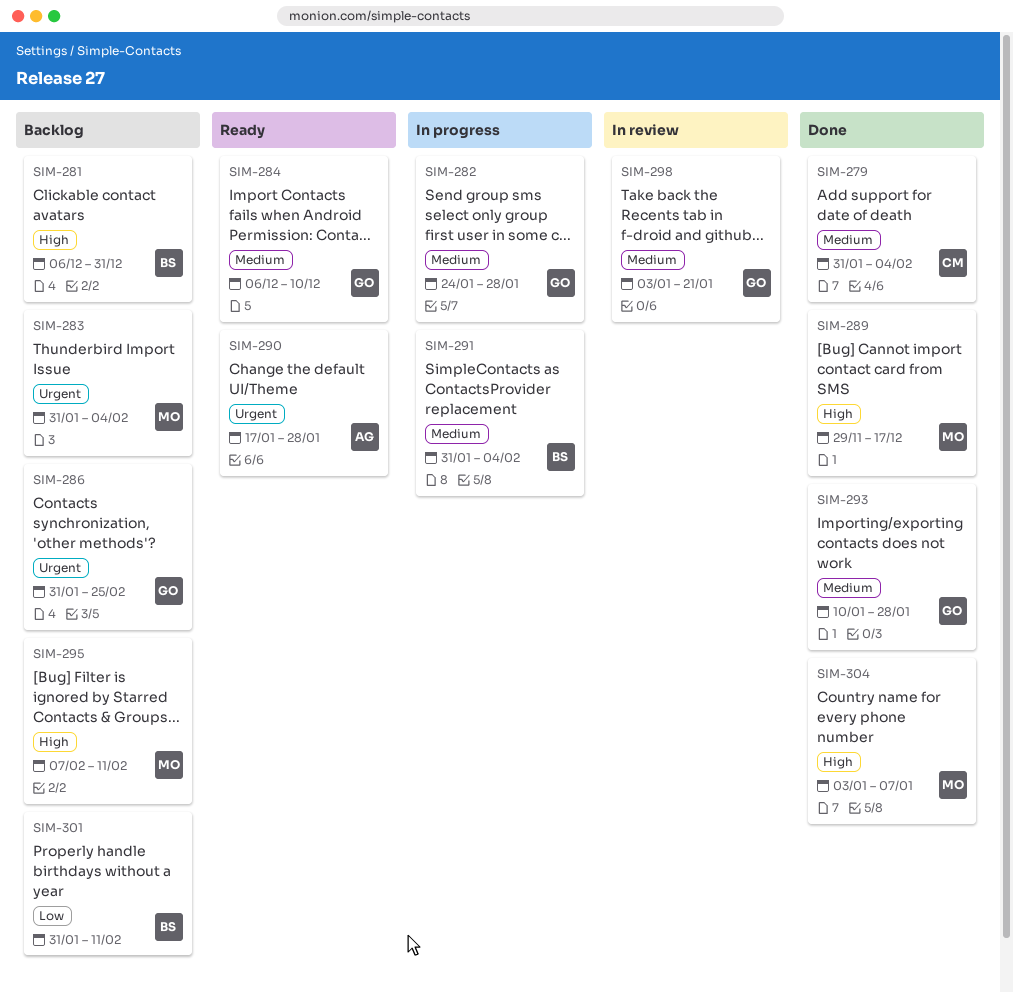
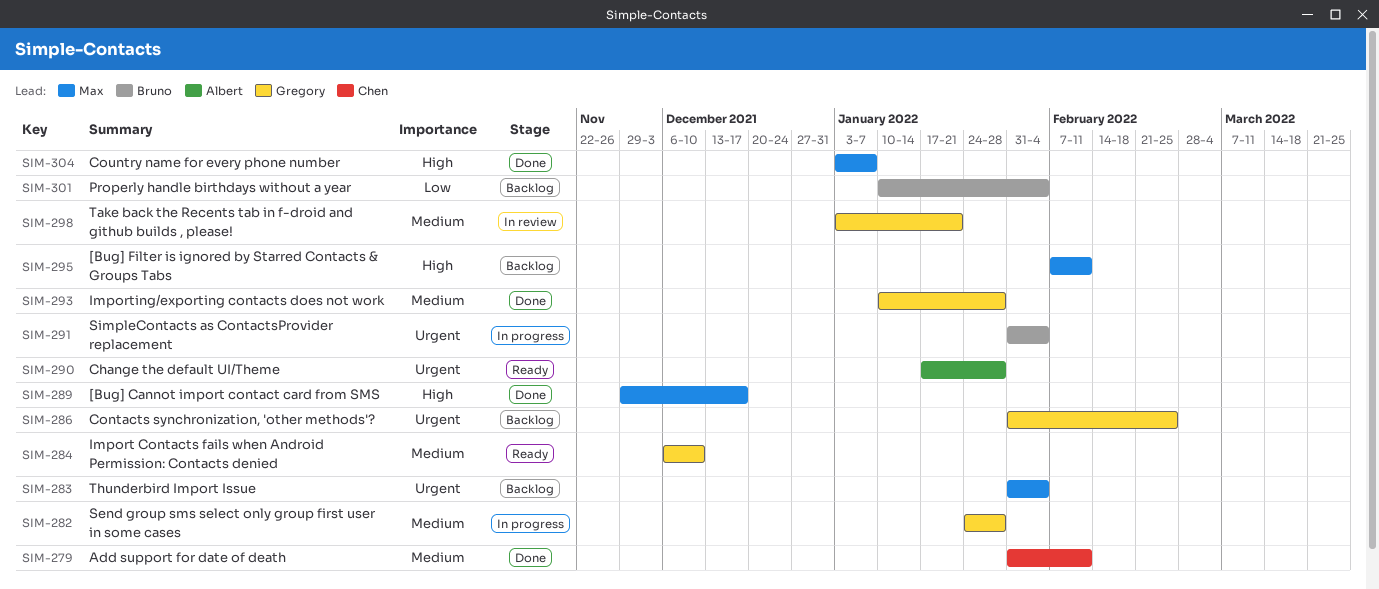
SIM-279, due: Feb 4 -> Feb 11
SIM-281: present -> none
SIM-291, priority: Medium -> Urgent
SIM-301, start: Jan 31 -> Jan 10
SIM-301, due: Feb 11 -> Feb 4

